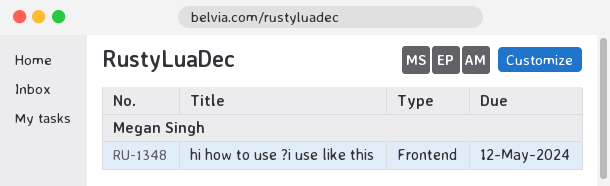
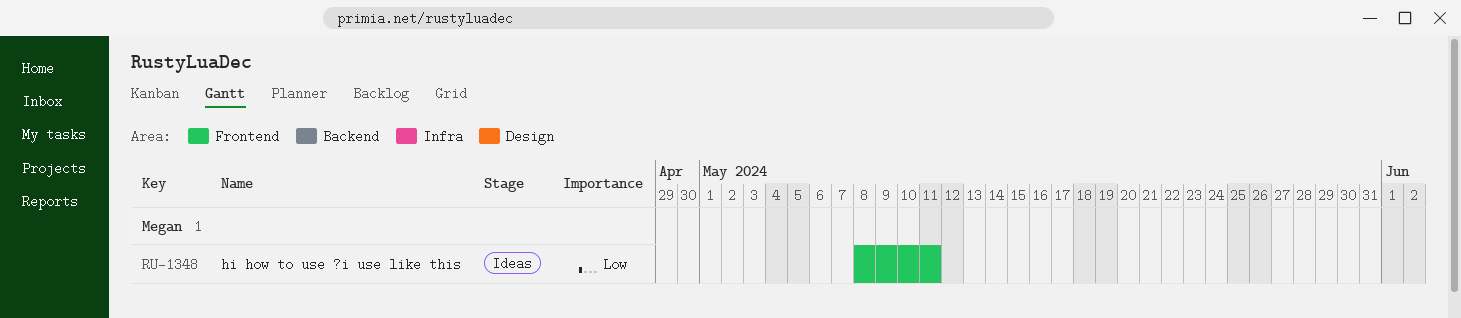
RU-1348, due: May 12 -> May 11

